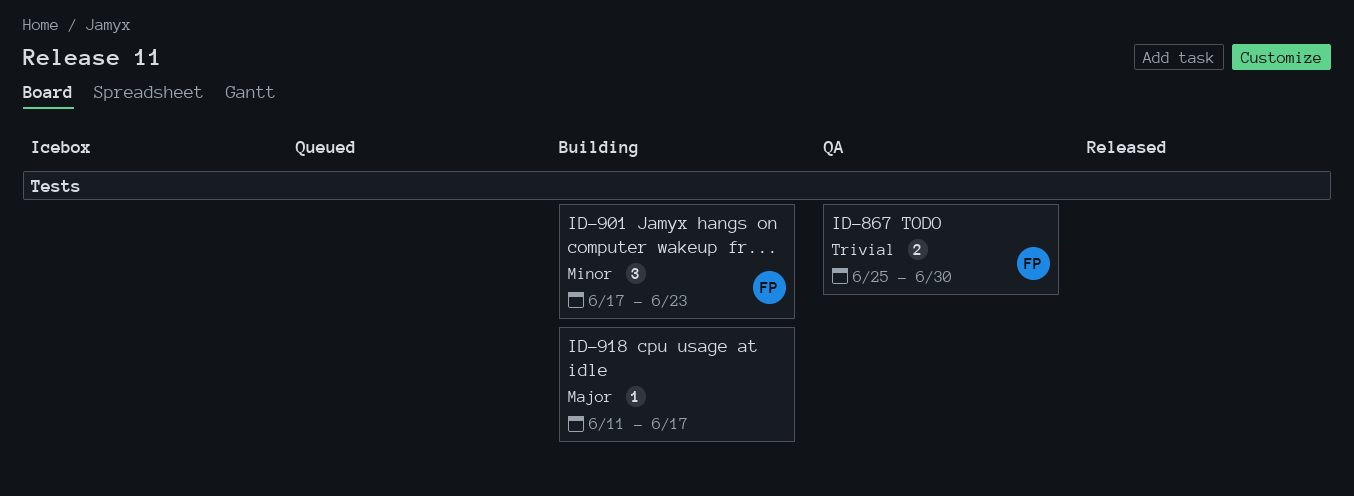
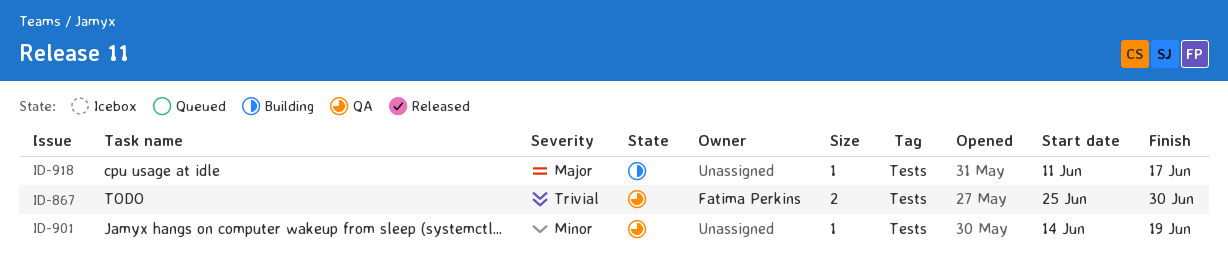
ID-901, status: Building -> QA
ID-901, owner: Fatima Perkins -> none
ID-901, estimate: 3 -> 1
ID-901, start: Jun 17 -> Jun 14
ID-901, due: Jun 23 -> Jun 19

